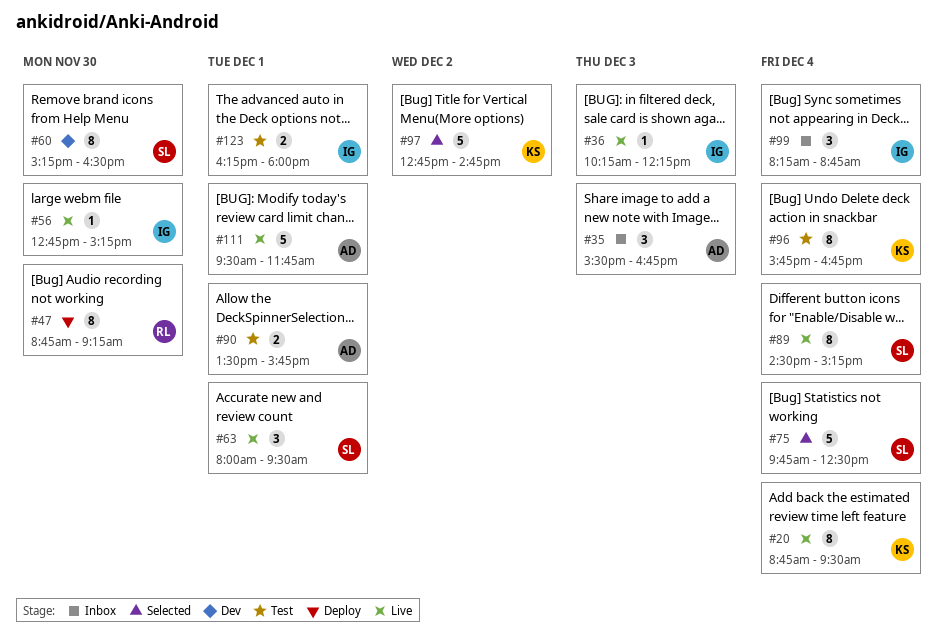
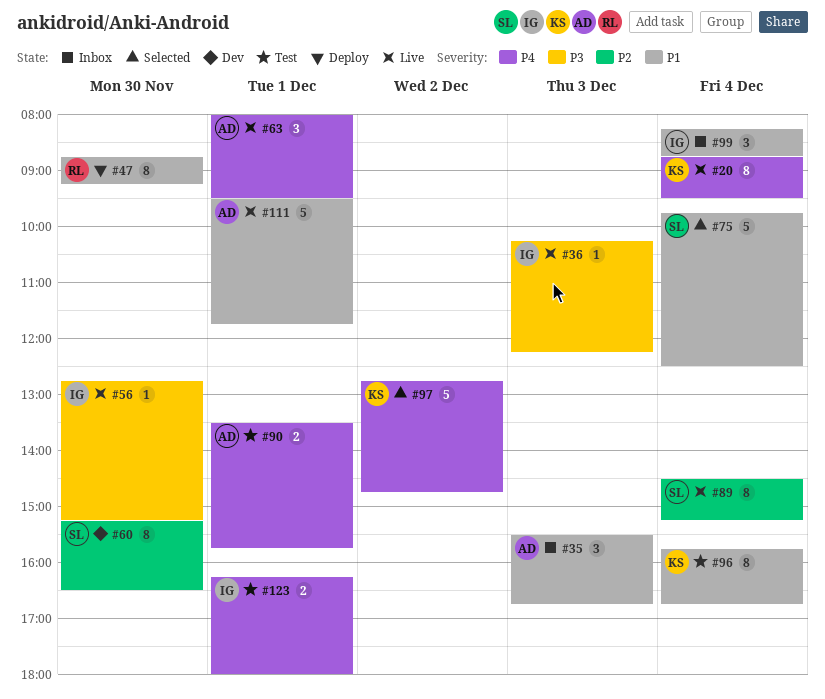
#63, owner: SL -> AD

